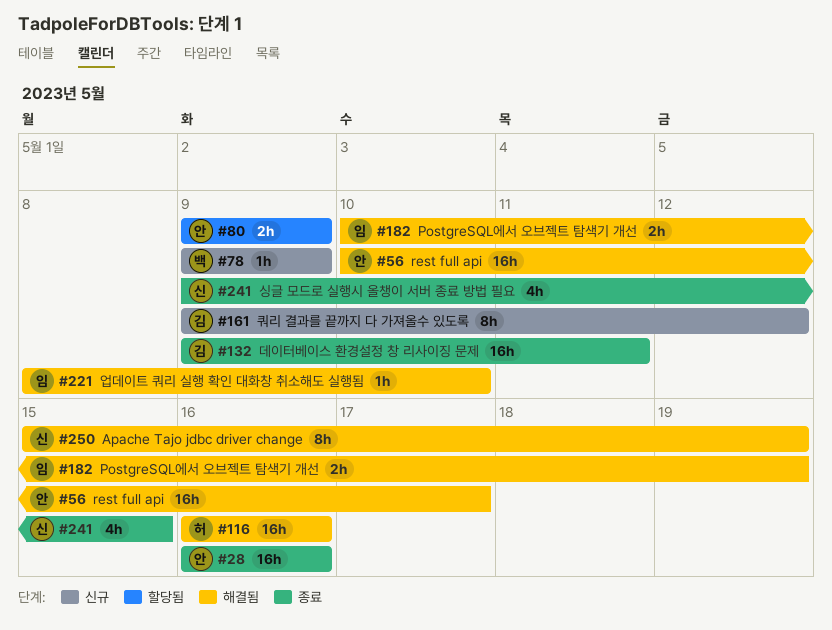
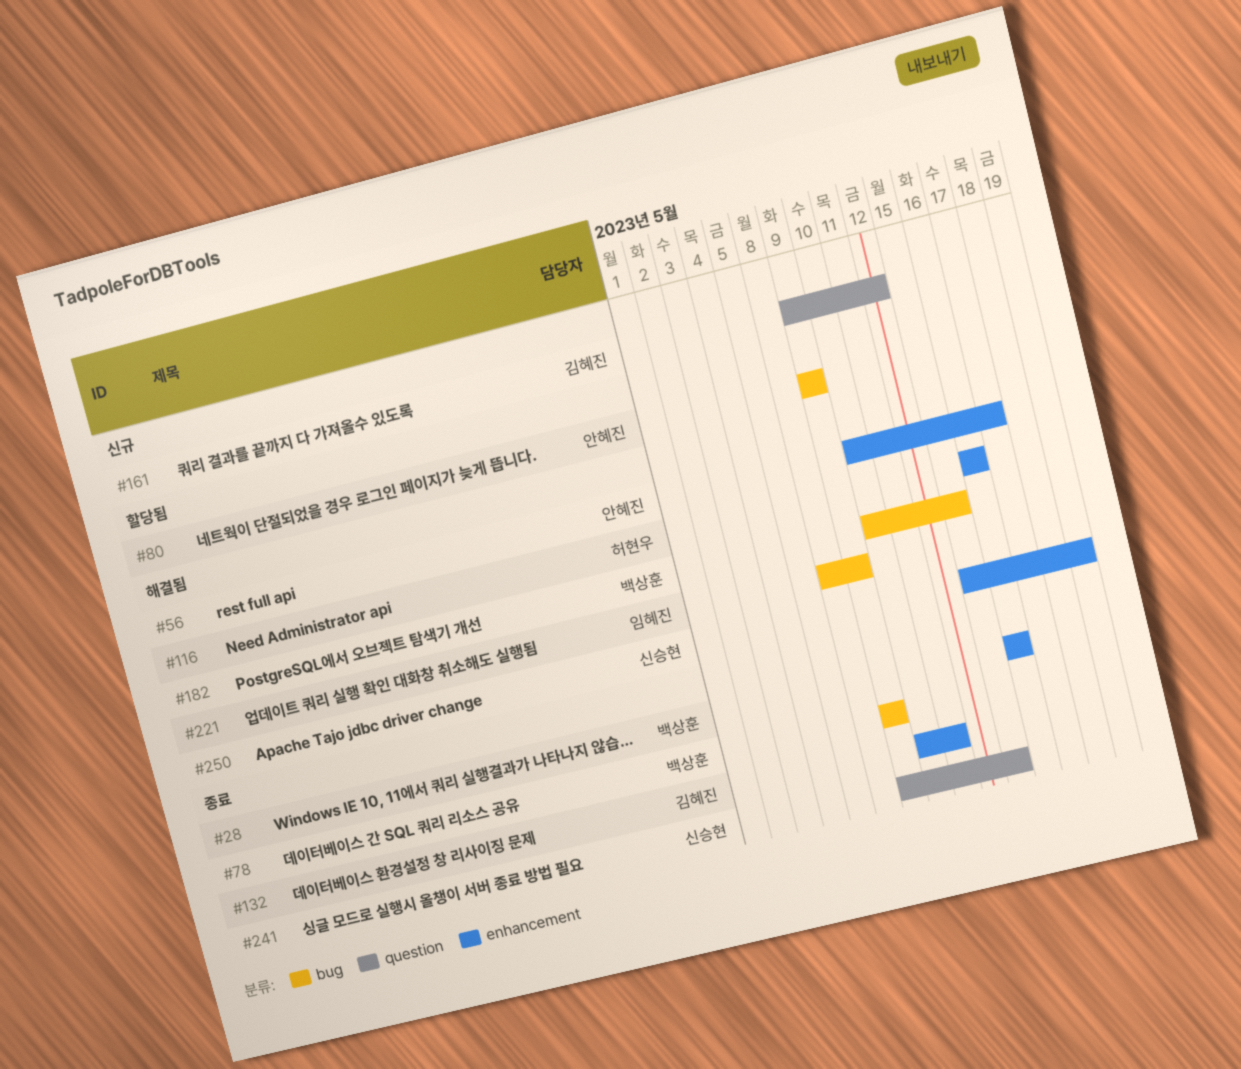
#28, owner: 안혜진 -> 백상훈
#78, status: 신규 -> 종료
#132, start: May 9 -> May 10
#182, owner: 임혜진 -> 백상훈
#182, due: May 19 -> May 15
#221, due: May 10 -> May 9

